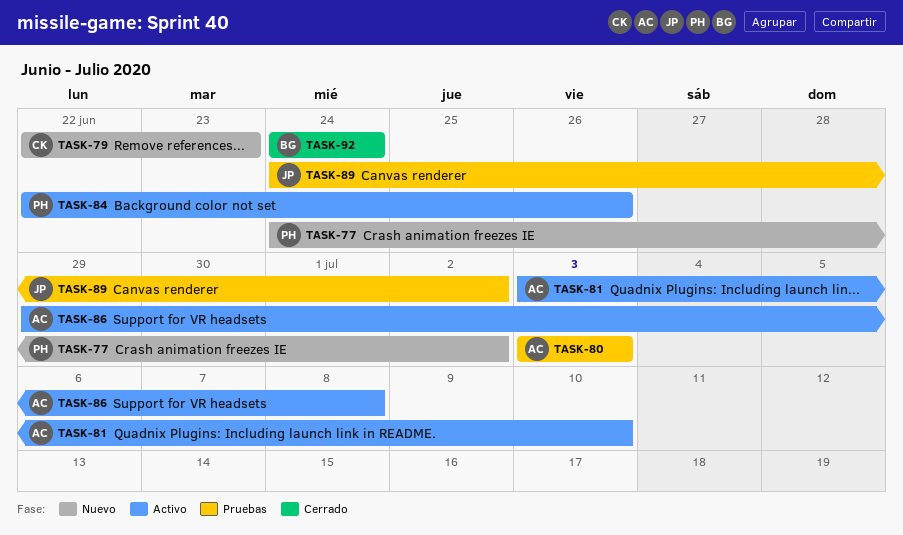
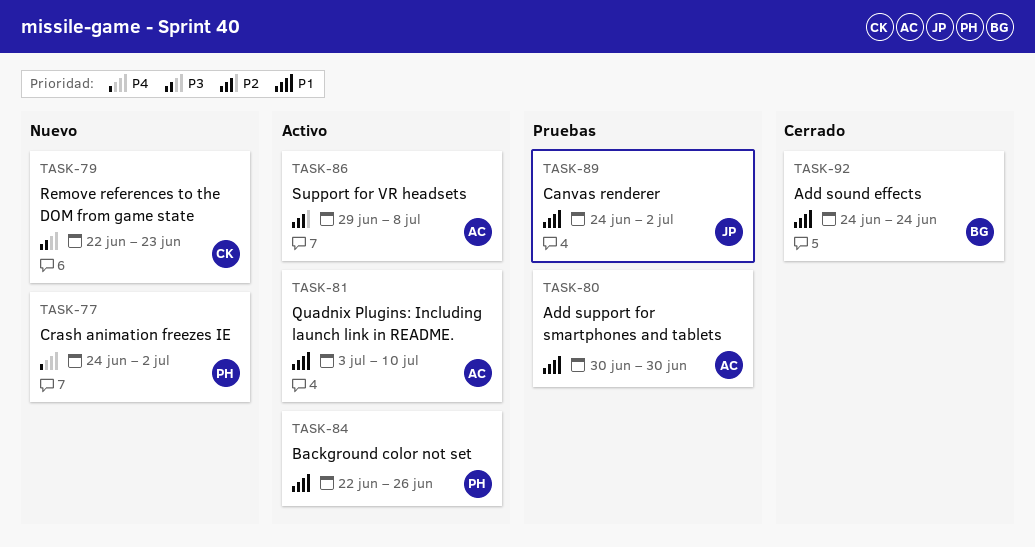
TASK-80, start: Jul 3 -> Jun 30
TASK-80, due: Jul 3 -> Jun 30

